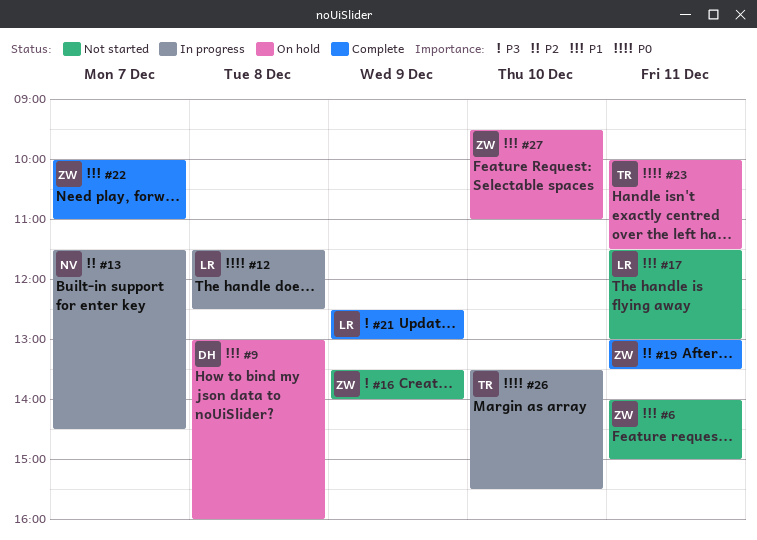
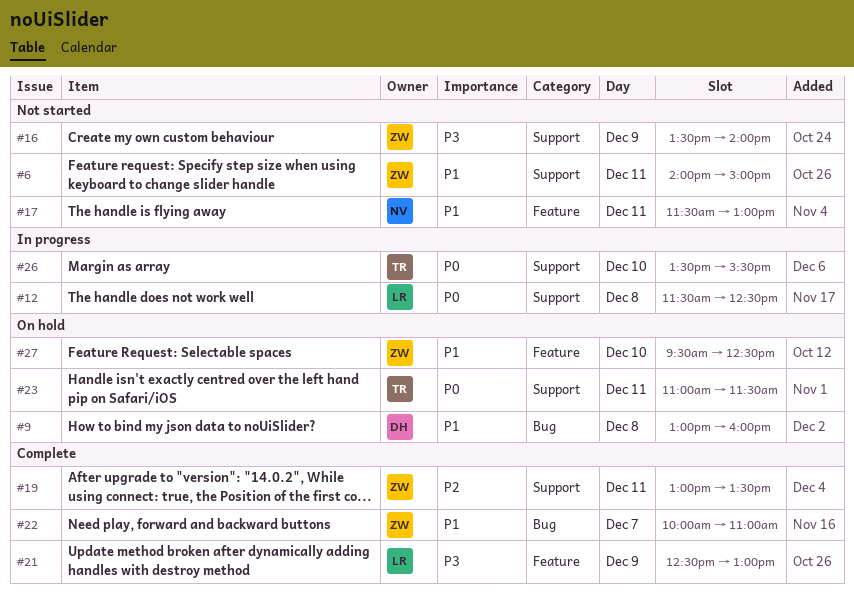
#13: present -> none
#17, owner: LR -> NV
#23, begins: 10:00 -> 11:00
#27, ends: 11:00 -> 12:30

